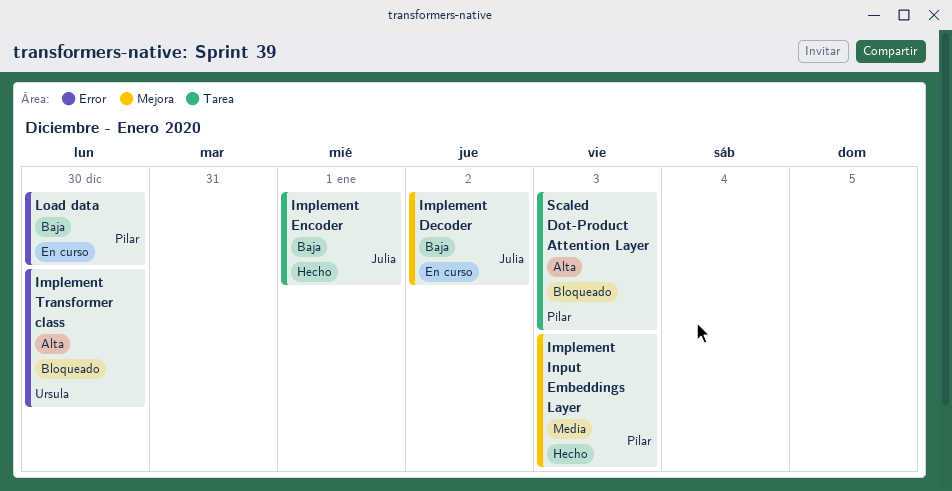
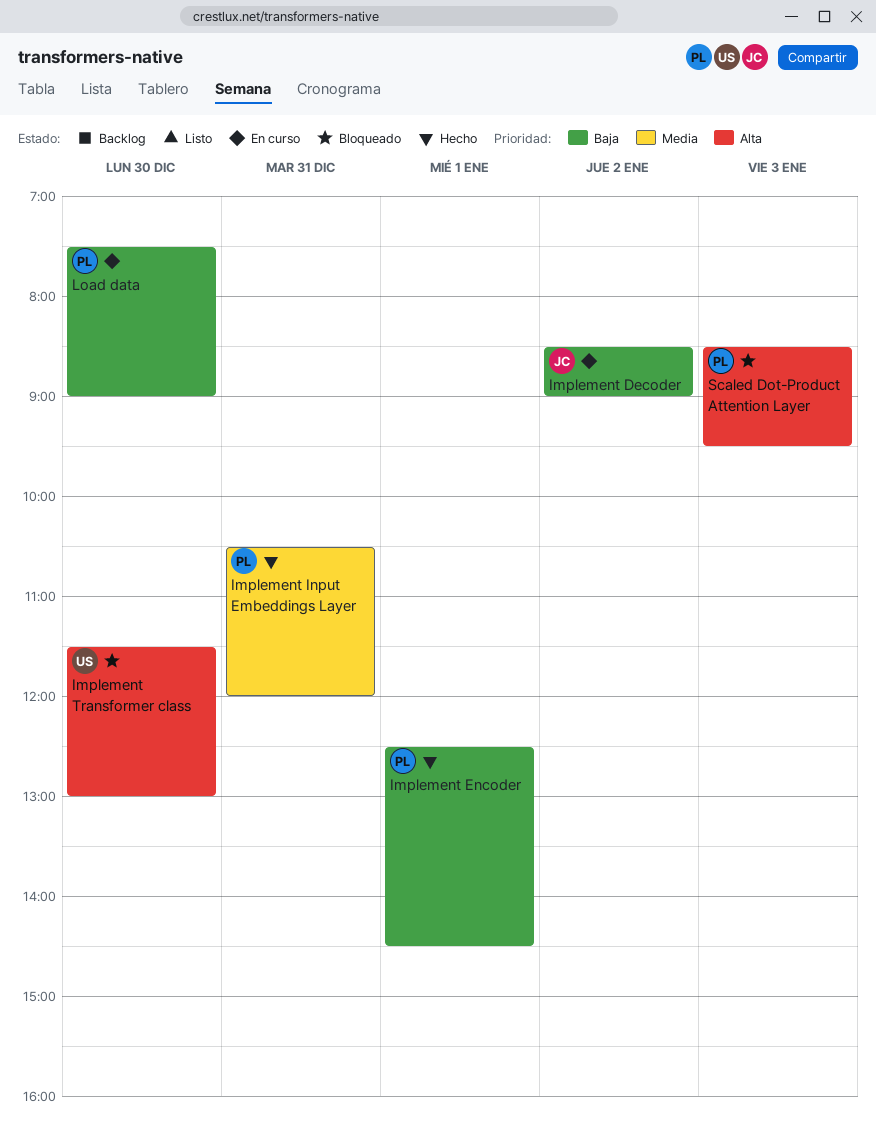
Implement Encoder, owner: Julia -> Pilar
Implement Input Embeddings Layer, day: Jan 3 -> Dec 31

